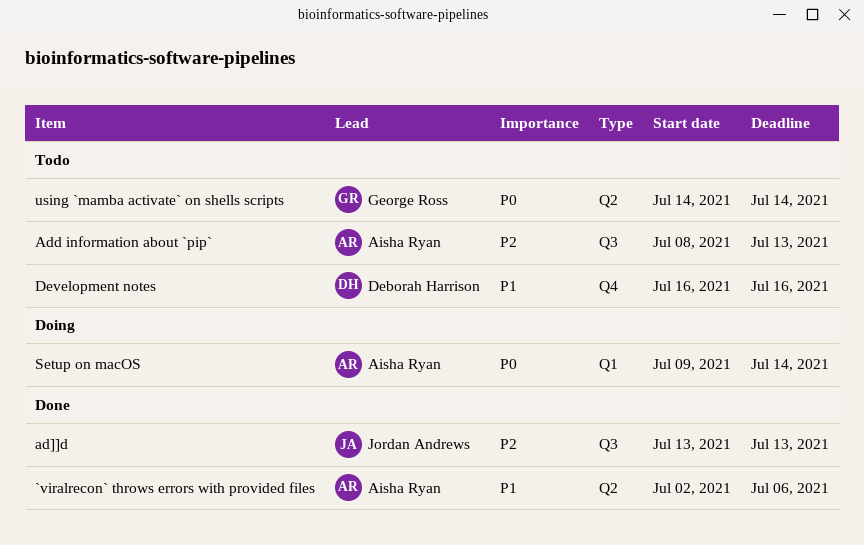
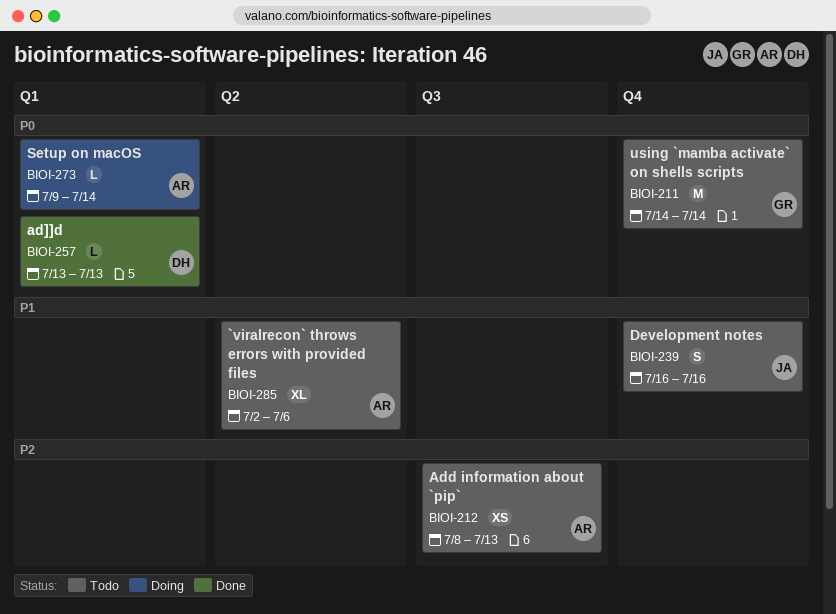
`viralrecon` throws errors with provided files, status: Done -> Todo
ad]]d, owner: Jordan Andrews -> Deborah Harrison
ad]]d, priority: P2 -> P0
ad]]d, label: Q3 -> Q1
Development notes, owner: Deborah Harrison -> Jordan Andrews
using `mamba activate` on shells scripts, label: Q2 -> Q4

